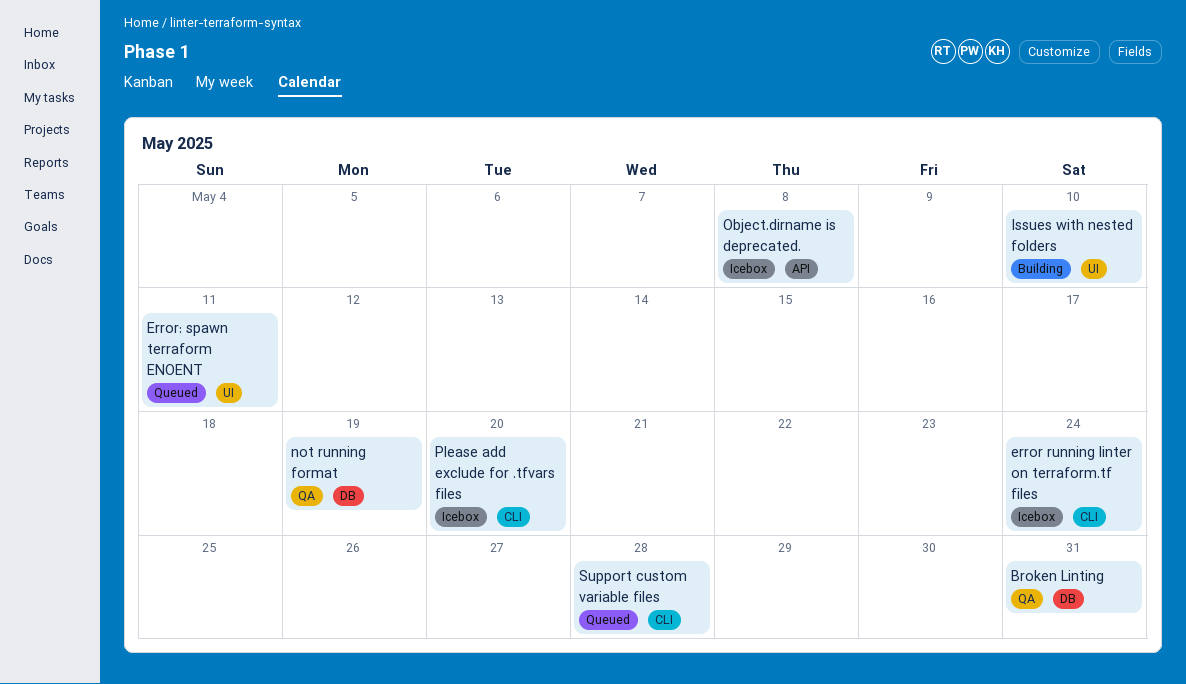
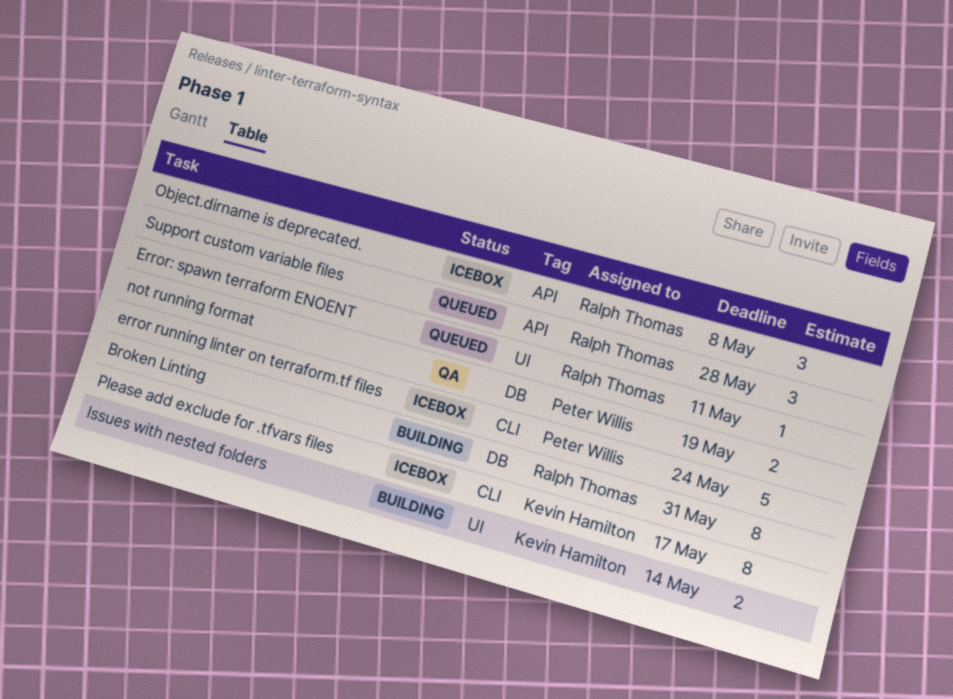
Broken Linting, status: QA -> Building
Issues with nested folders, due: May 10 -> May 14
Please add exclude for .tfvars files, due: May 20 -> May 17
Support custom variable files, label: CLI -> API

